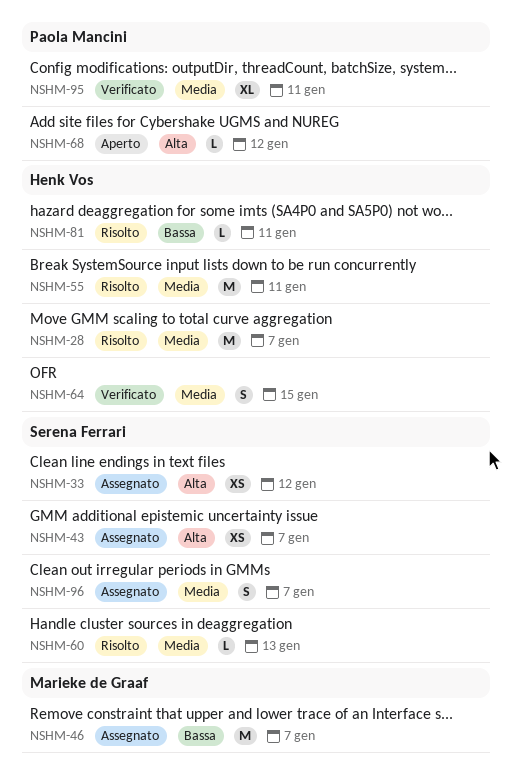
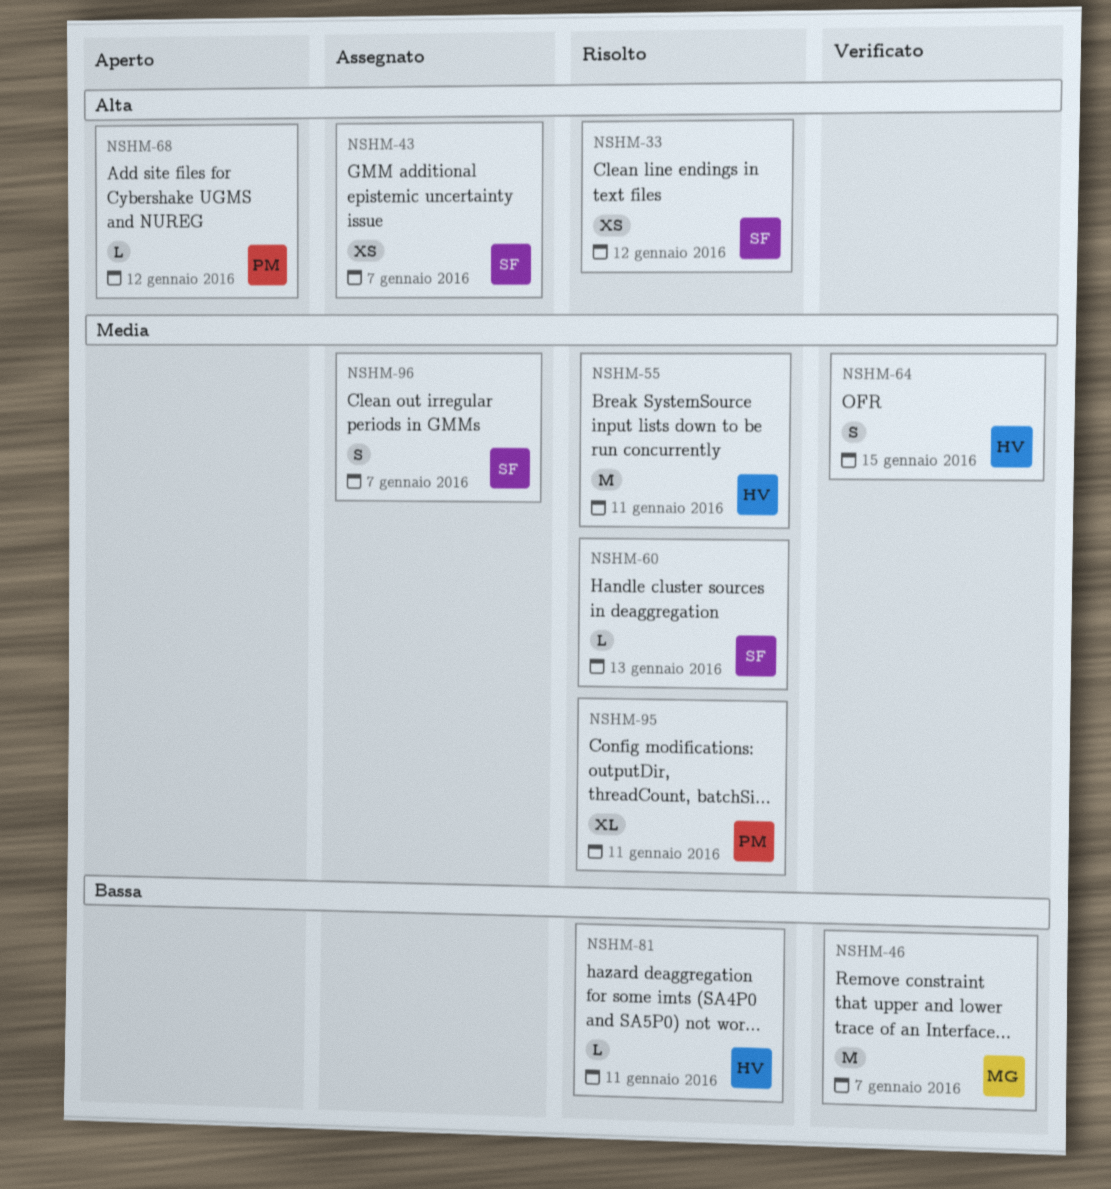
NSHM-28: present -> none
NSHM-33, status: Assegnato -> Risolto
NSHM-46, status: Assegnato -> Verificato
NSHM-95, status: Verificato -> Risolto

